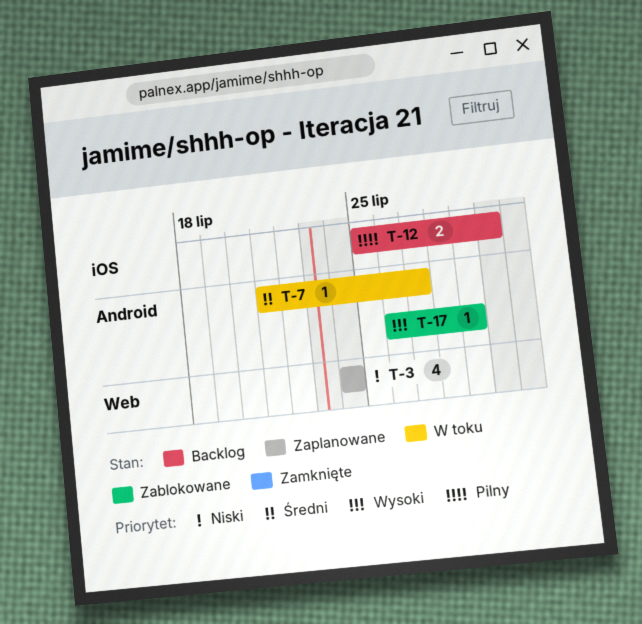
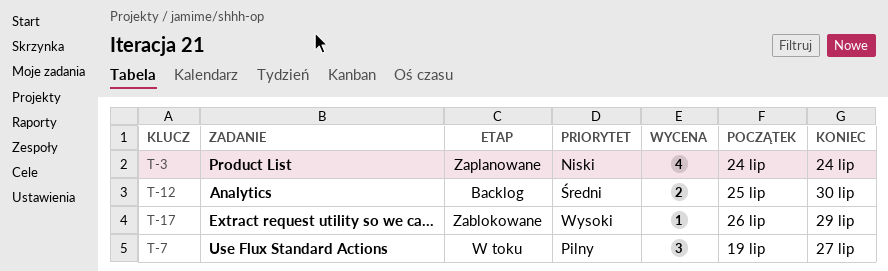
T-7, priority: Średni -> Pilny
T-7, estimate: 1 -> 3
T-7, start: Jul 21 -> Jul 19
T-12, priority: Pilny -> Średni

